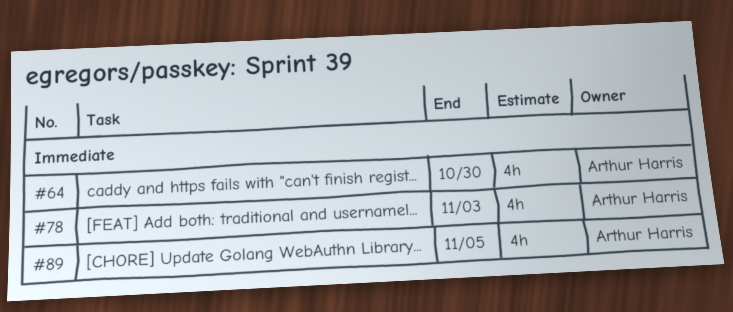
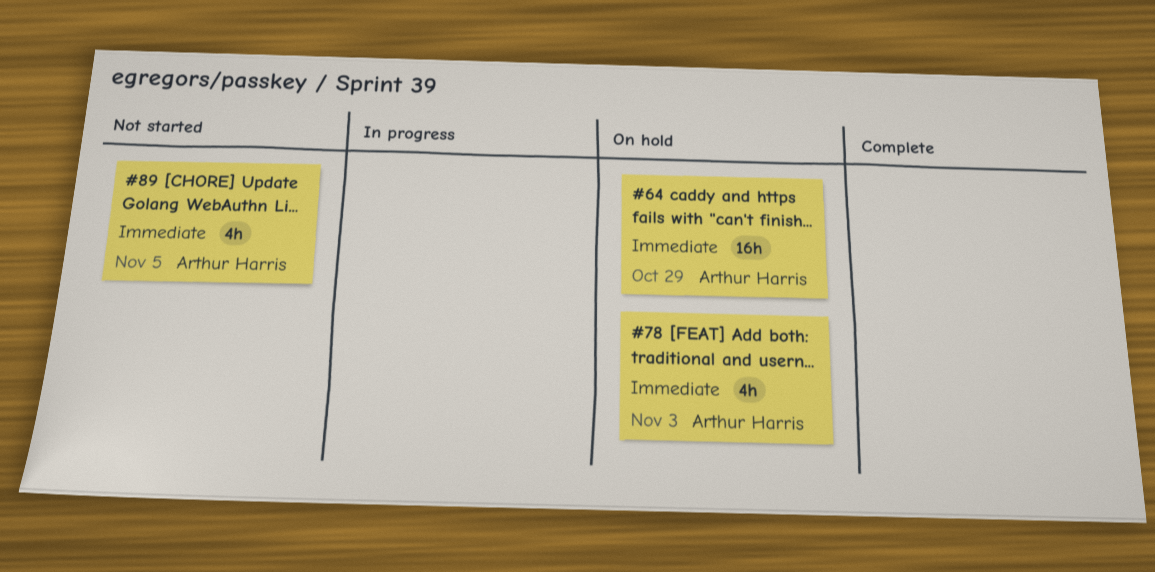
#64, estimate: 4h -> 16h
#64, due: Oct 30 -> Oct 29

